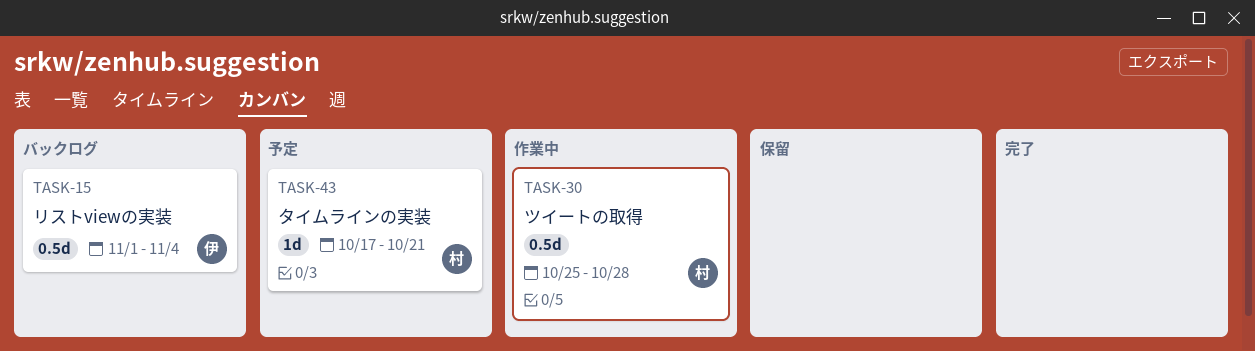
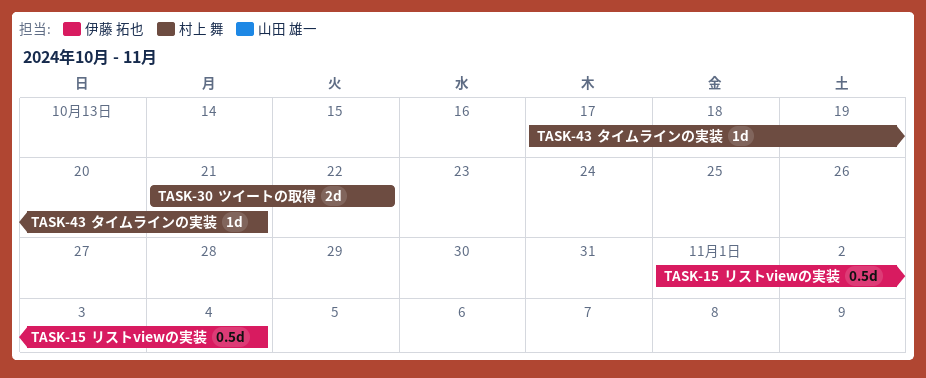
TASK-30, estimate: 0.5d -> 2d
TASK-30, start: Oct 25 -> Oct 21
TASK-30, due: Oct 28 -> Oct 22

